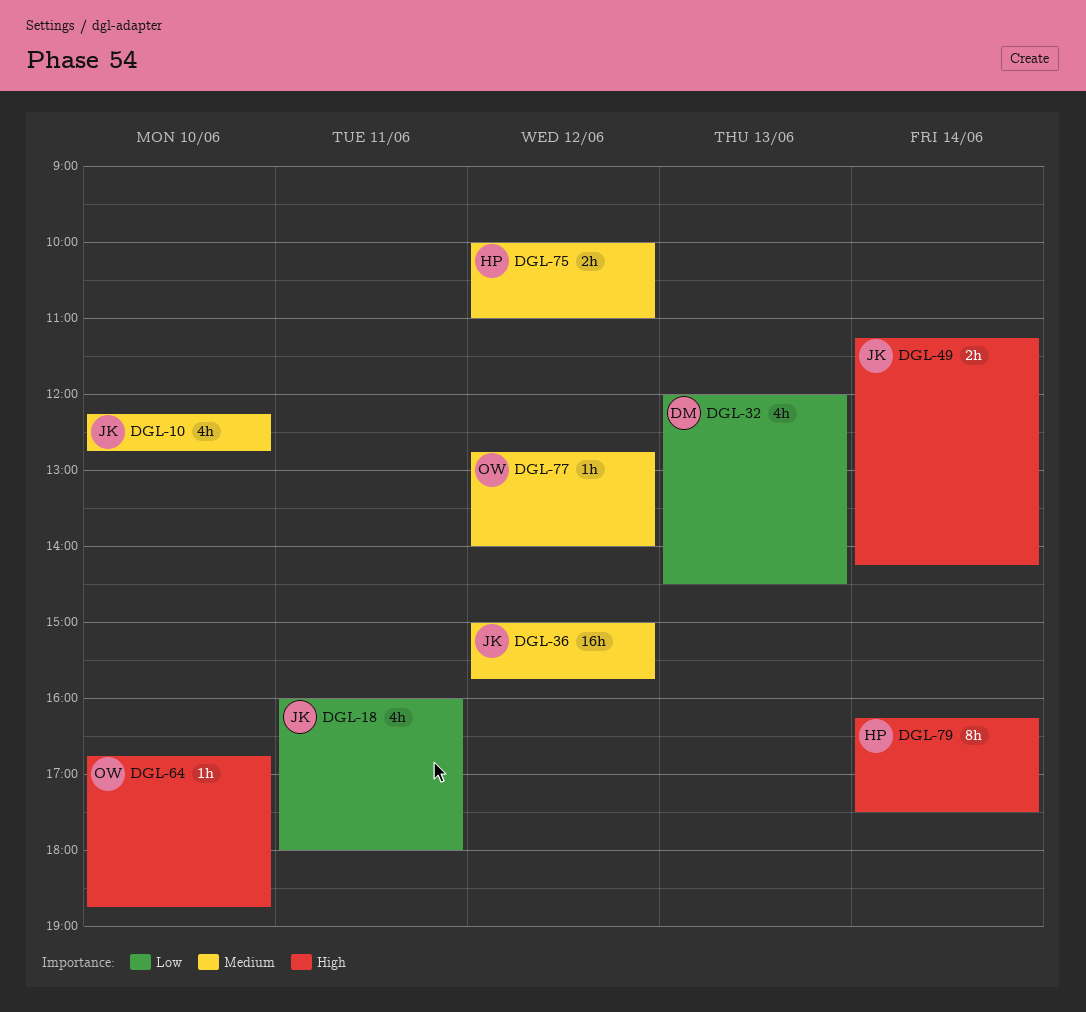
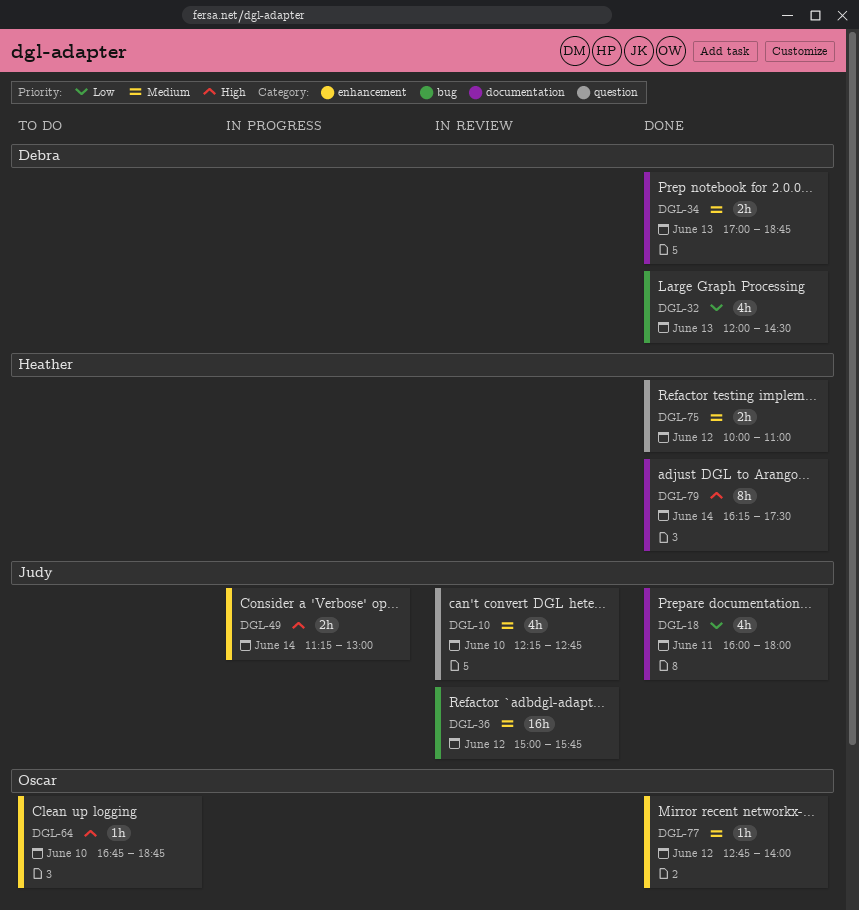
DGL-34: none -> present
DGL-49, ends: 14:15 -> 13:00

